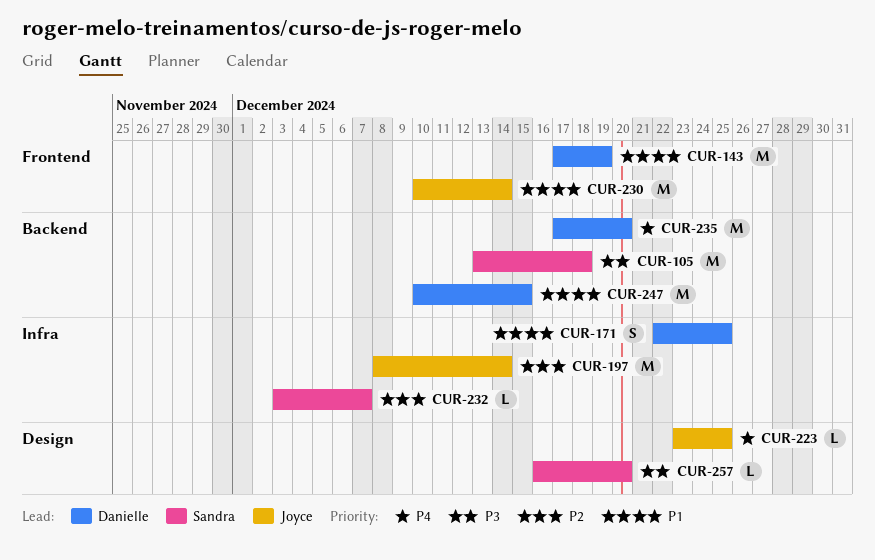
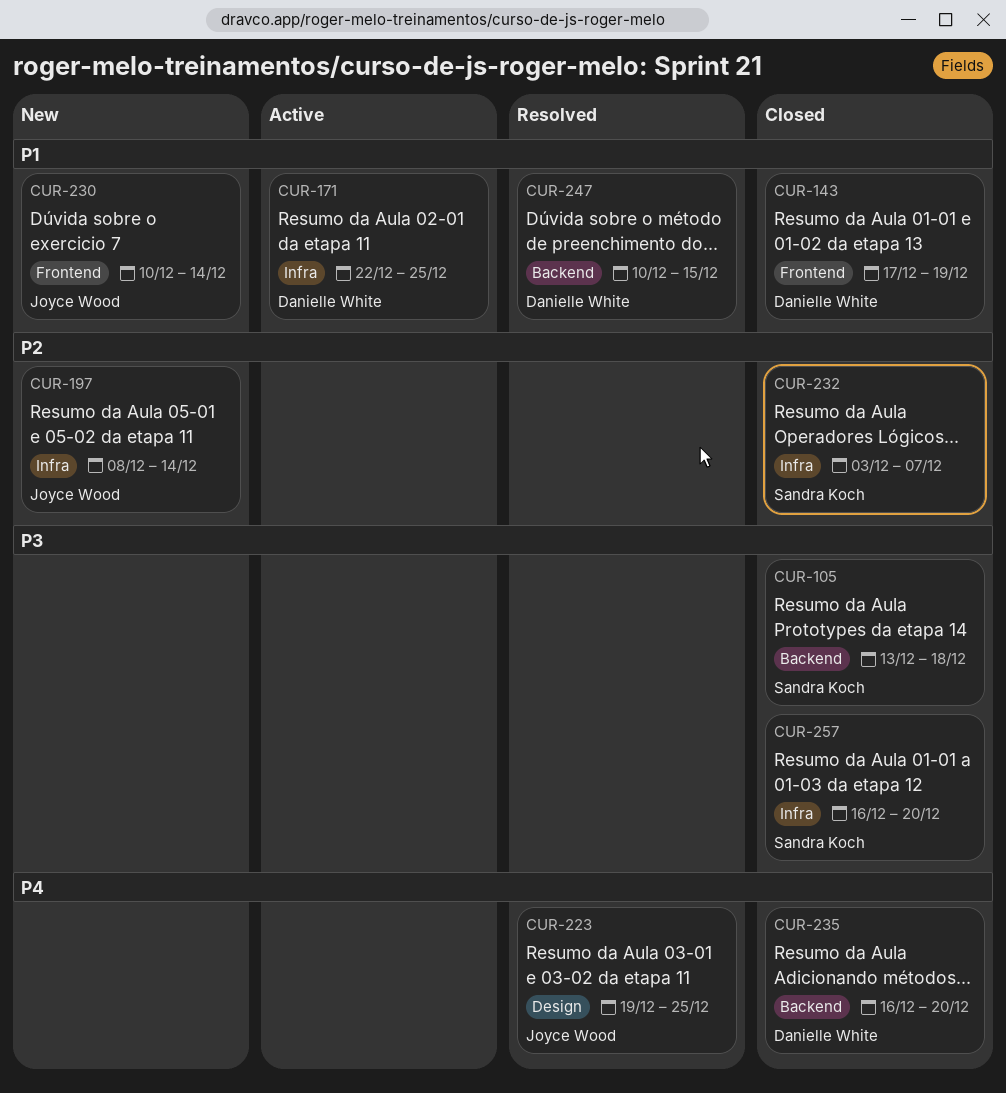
CUR-223, start: Dec 23 -> Dec 19
CUR-235, start: Dec 17 -> Dec 16
CUR-257, label: Design -> Infra

